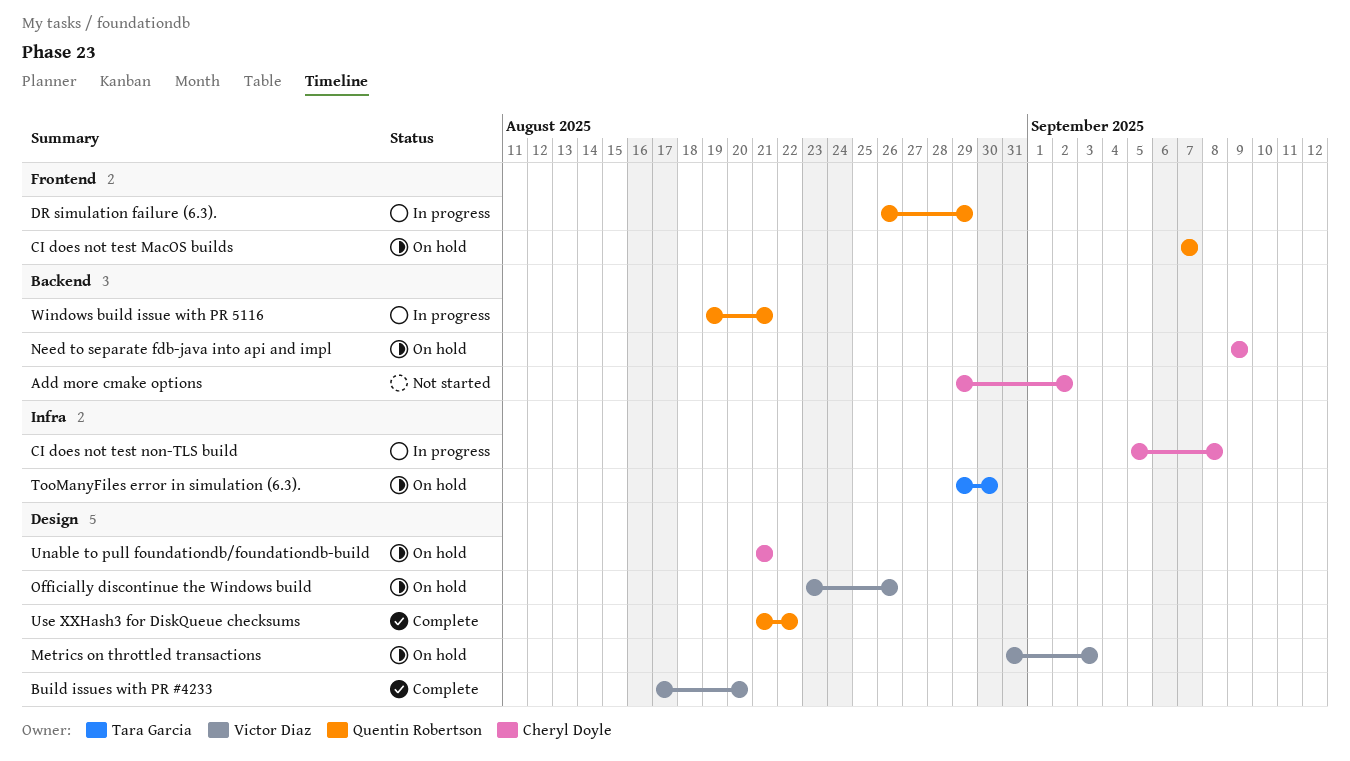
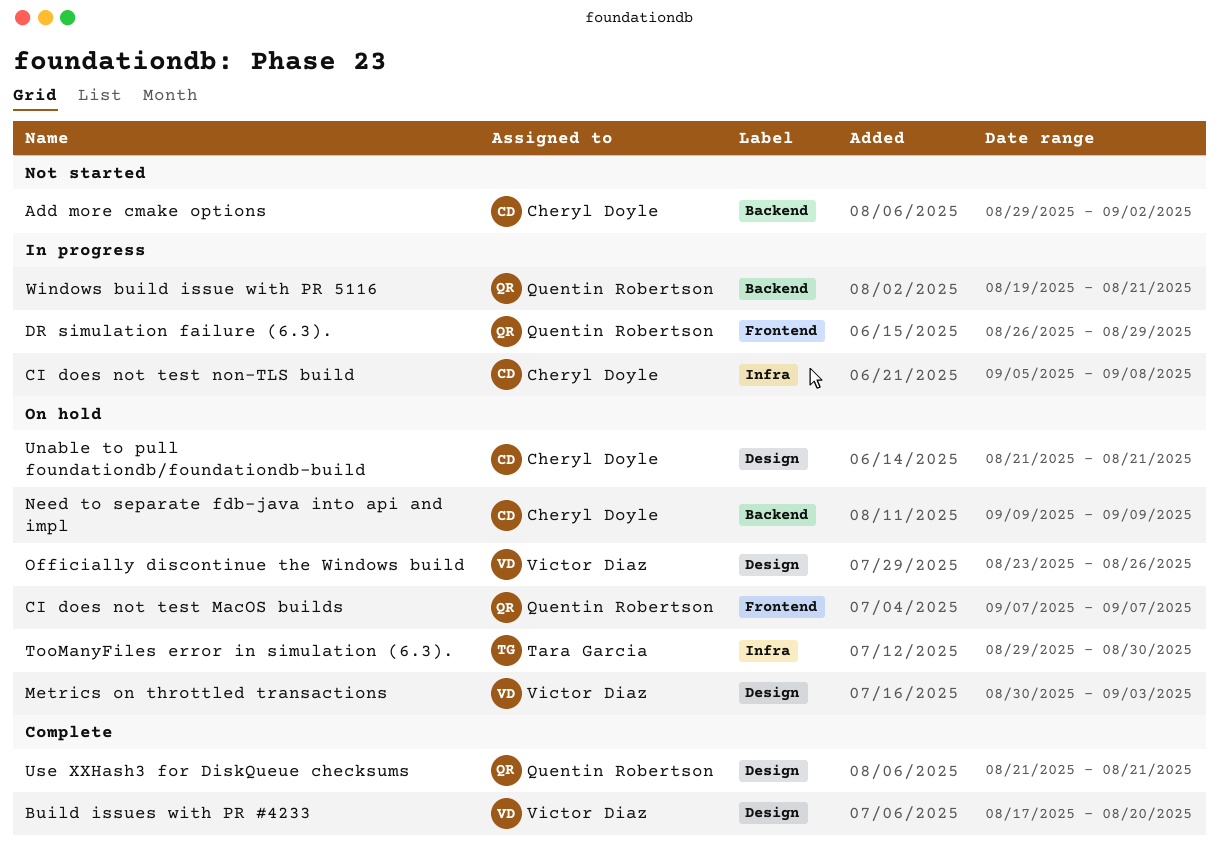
Metrics on throttled transactions, start: Aug 31 -> Aug 30
Use XXHash3 for DiskQueue checksums, due: Aug 22 -> Aug 21

